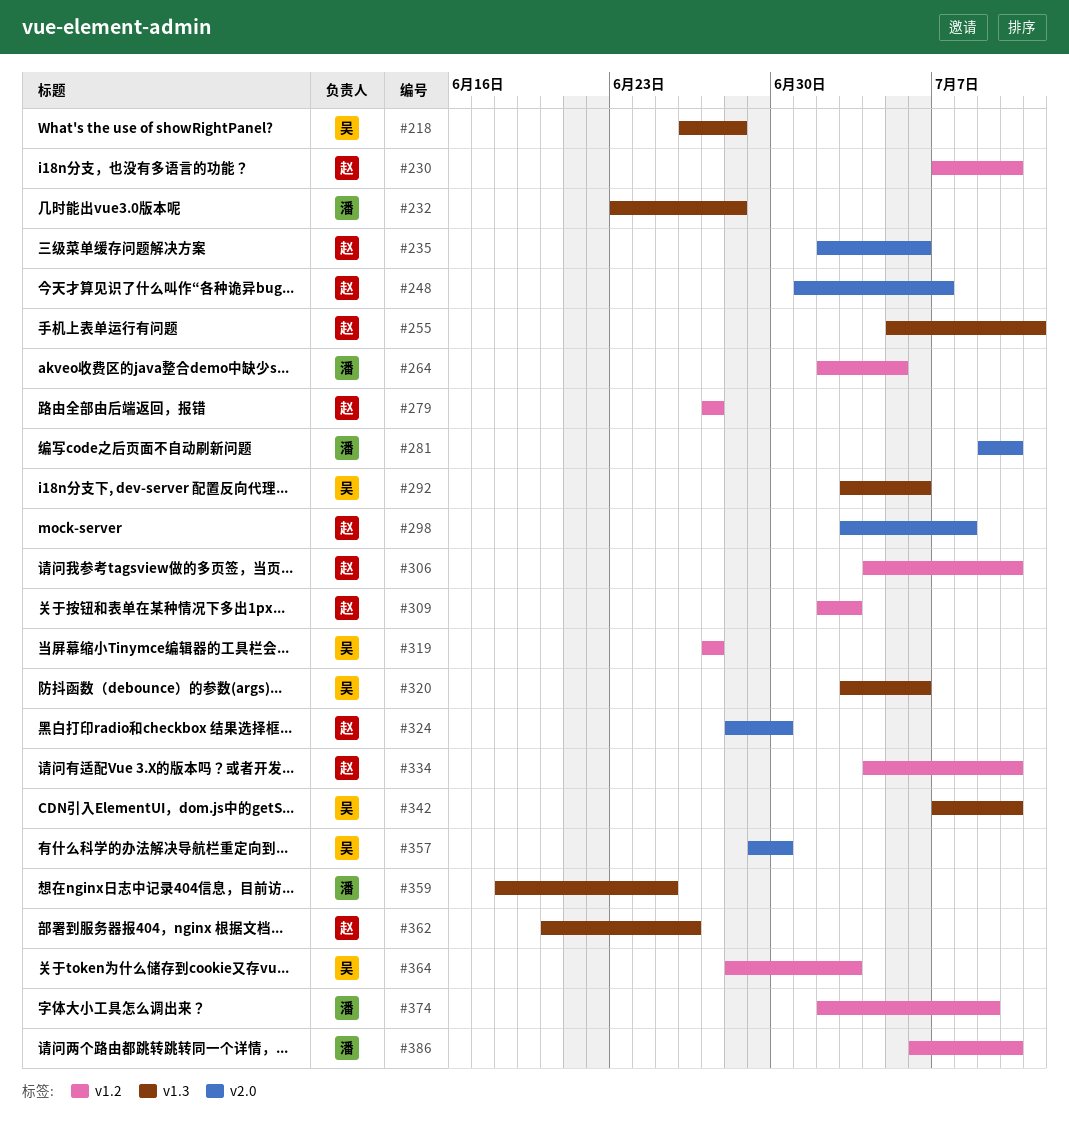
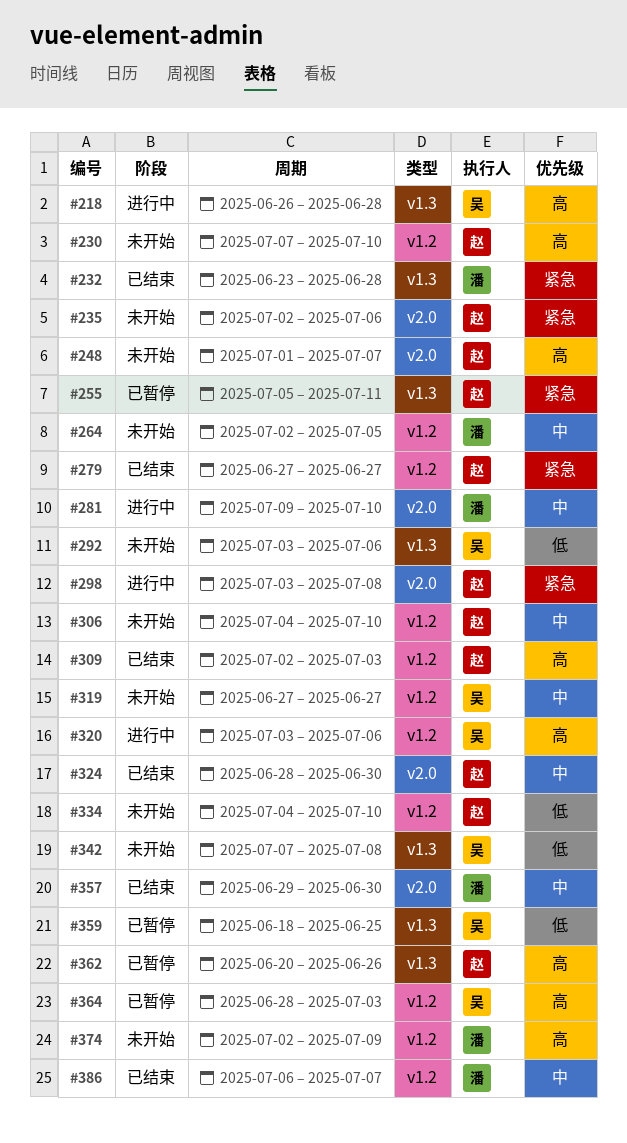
#320, label: v1.3 -> v1.2
#342, due: Jul 10 -> Jul 8
#357, owner: 吴 -> 潘
#359, owner: 潘 -> 吴
#386, due: Jul 10 -> Jul 7

